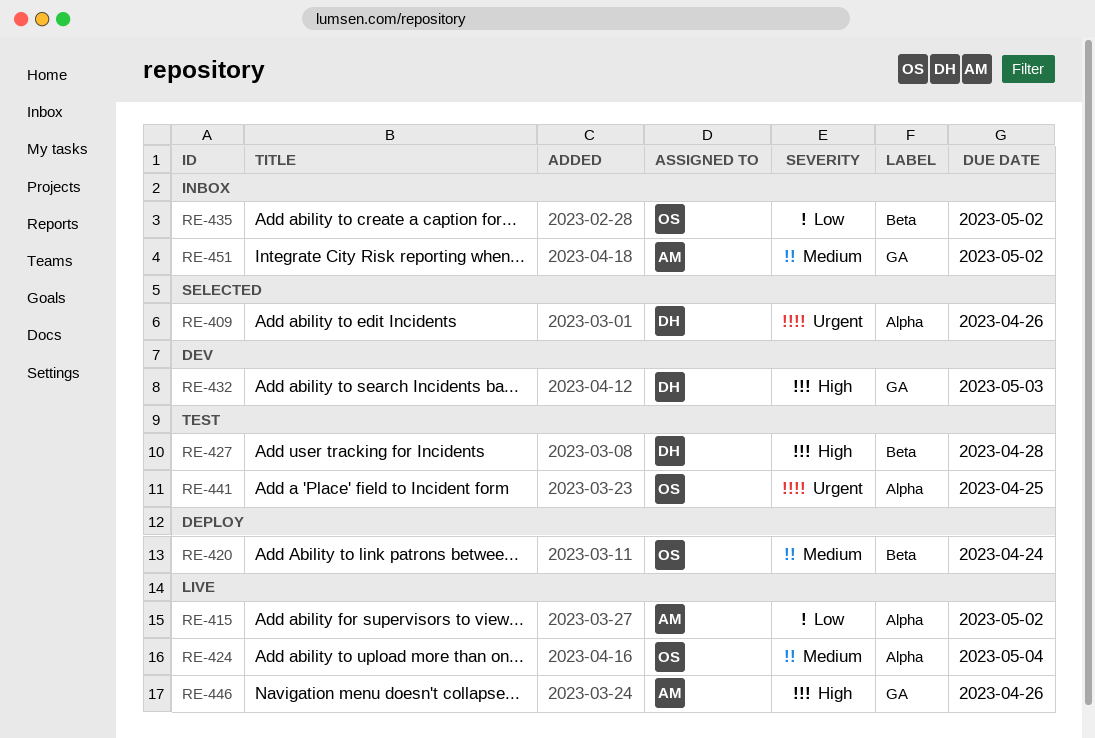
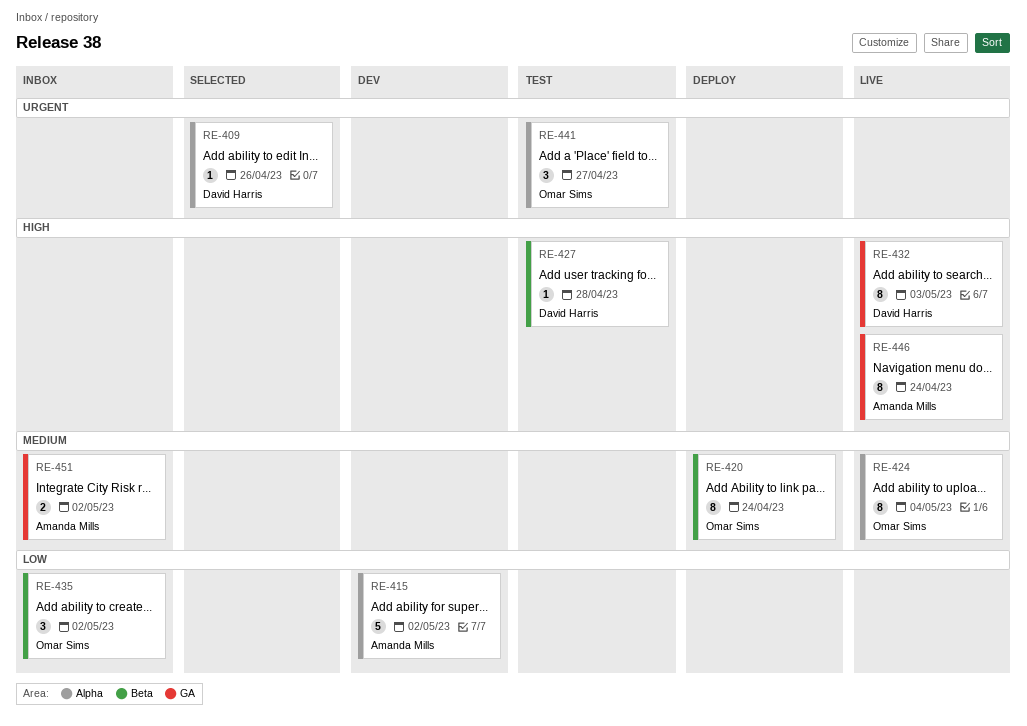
RE-415, status: Live -> Dev
RE-432, status: Dev -> Live
RE-441, due: Apr 25 -> Apr 27
RE-446, due: Apr 26 -> Apr 24

